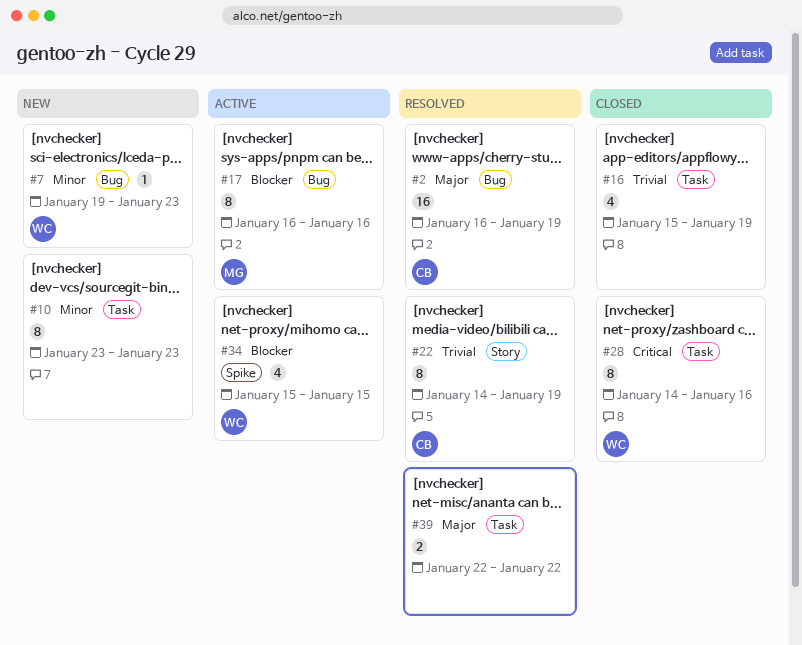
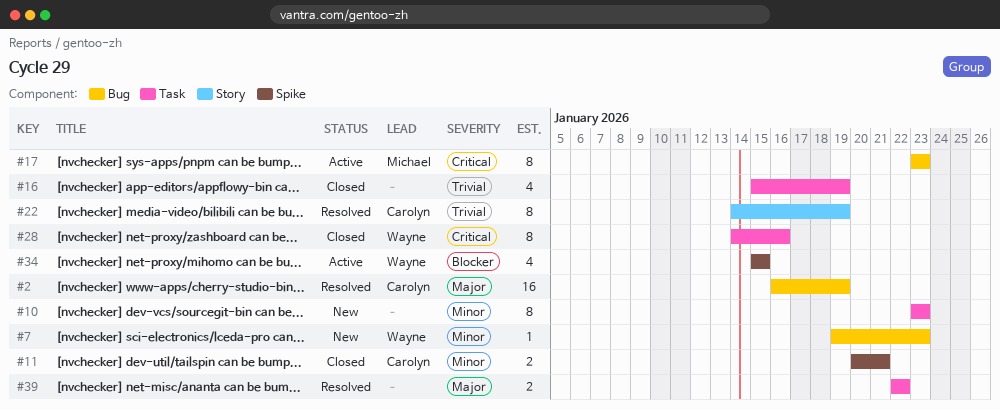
#11: none -> present
#17, priority: Blocker -> Critical
#17, start: Jan 16 -> Jan 23
#17, due: Jan 16 -> Jan 23

